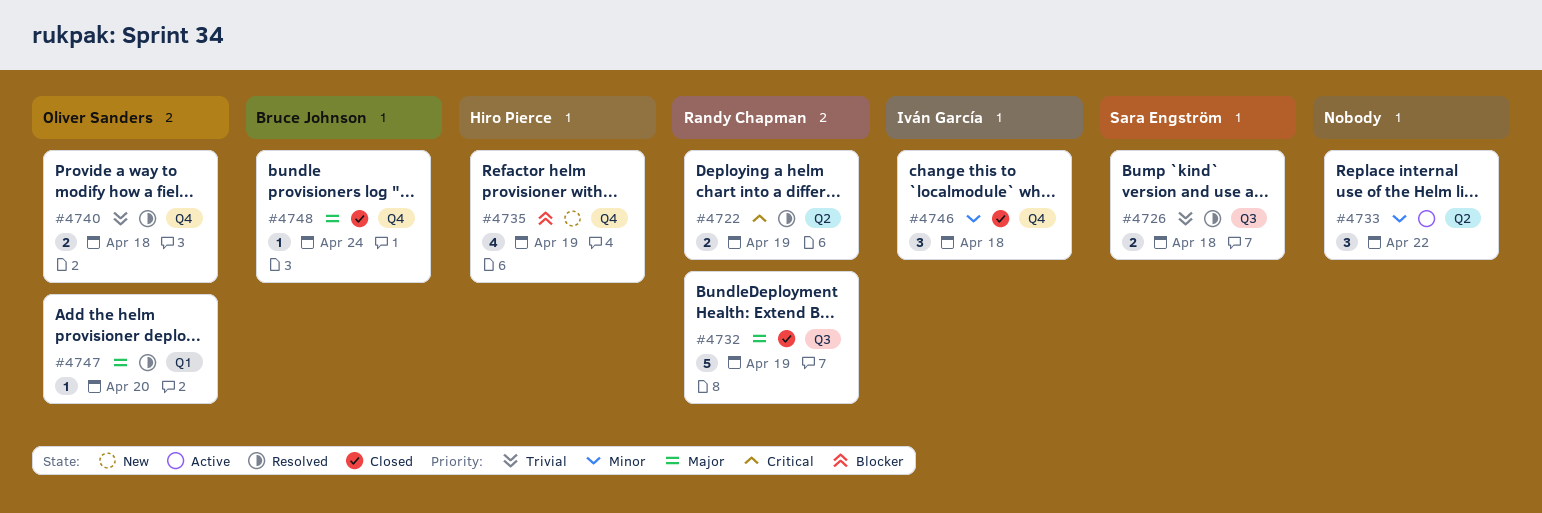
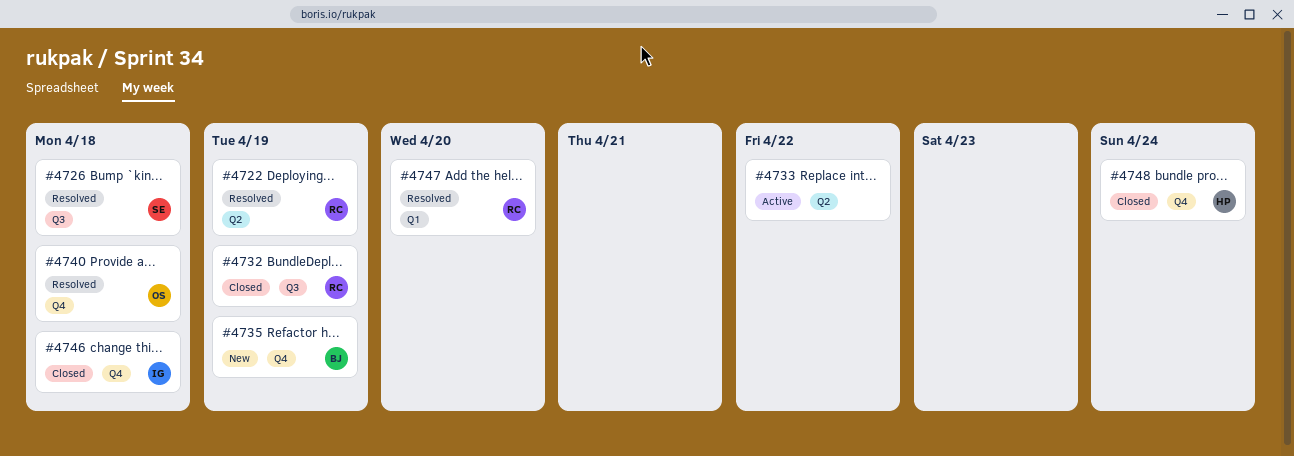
#4735, owner: Hiro Pierce -> Bruce Johnson
#4747, owner: Oliver Sanders -> Randy Chapman
#4748, owner: Bruce Johnson -> Hiro Pierce

